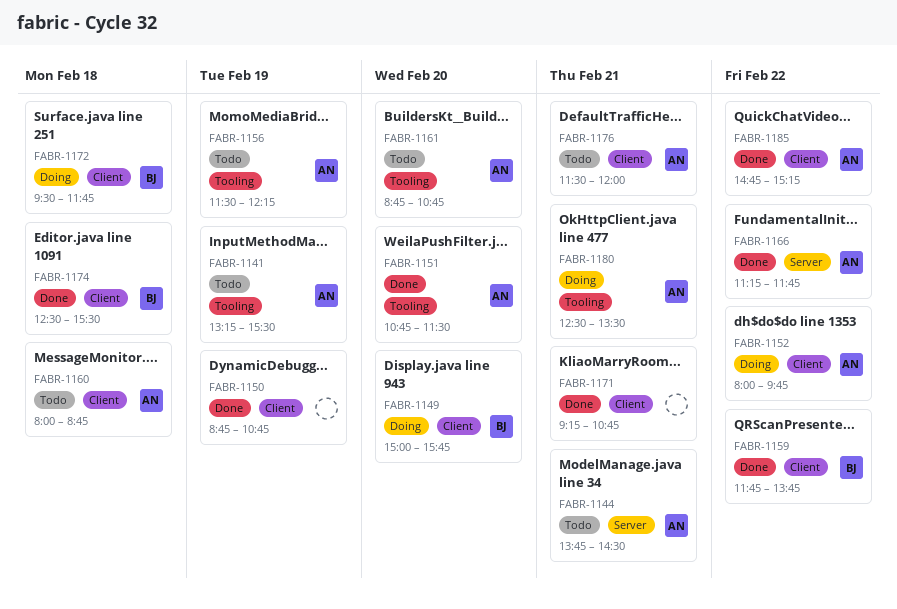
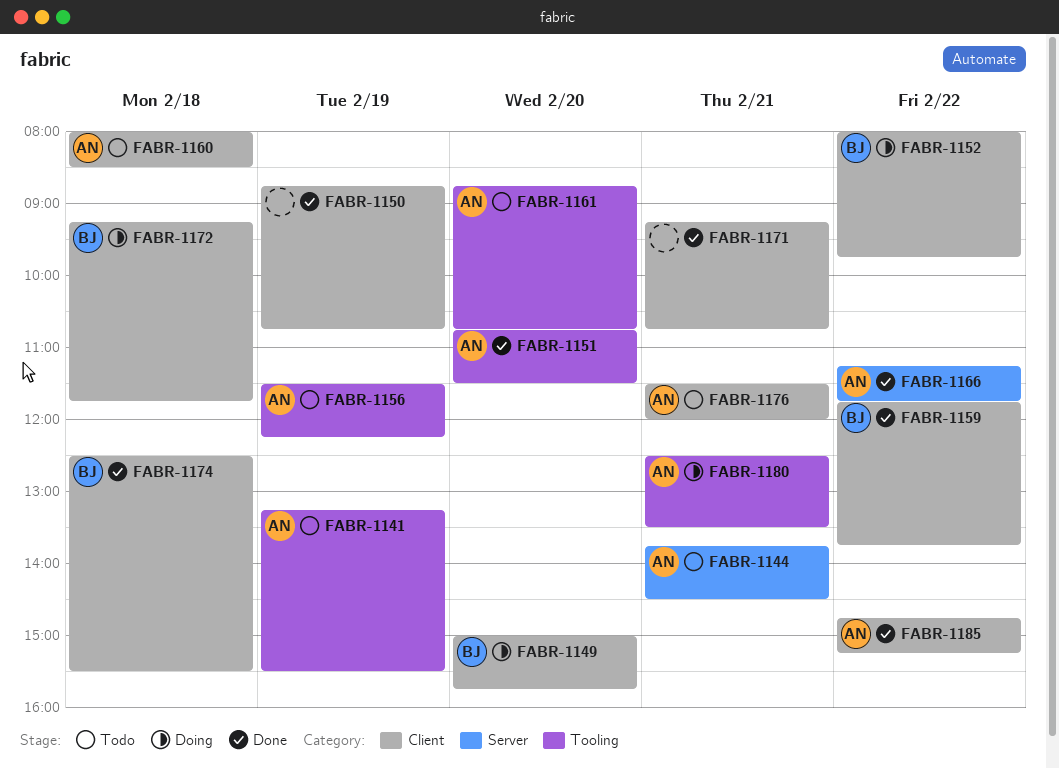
FABR-1152, owner: AN -> BJ
FABR-1160, ends: 08:45 -> 08:30
FABR-1172, begins: 09:30 -> 09:15

